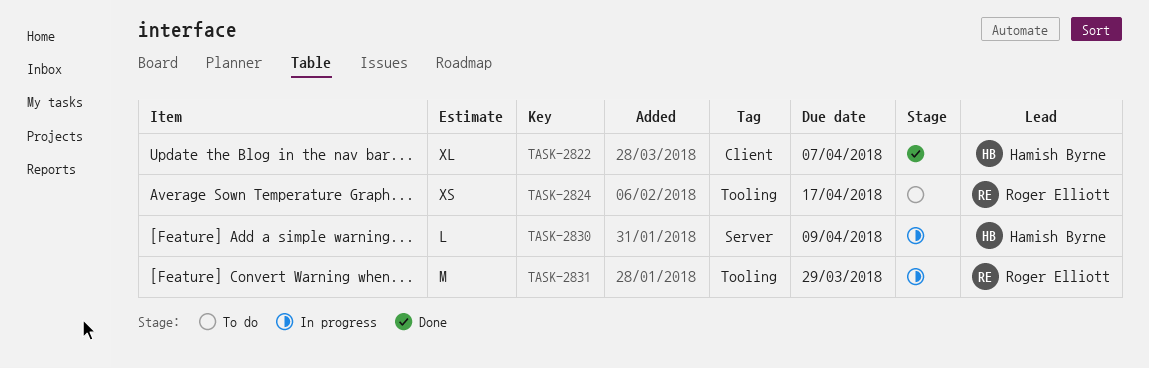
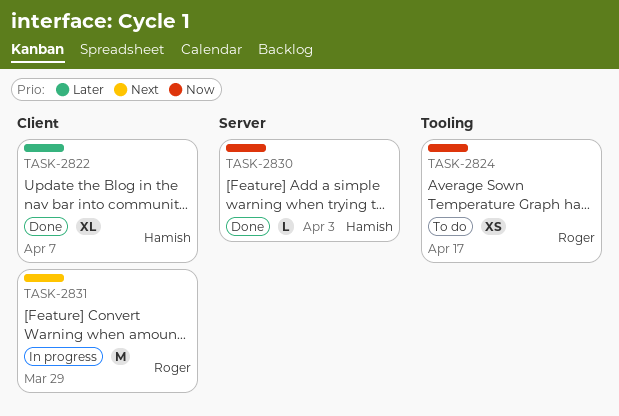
TASK-2830, status: In progress -> Done
TASK-2830, due: Apr 9 -> Apr 3
TASK-2831, label: Tooling -> Client

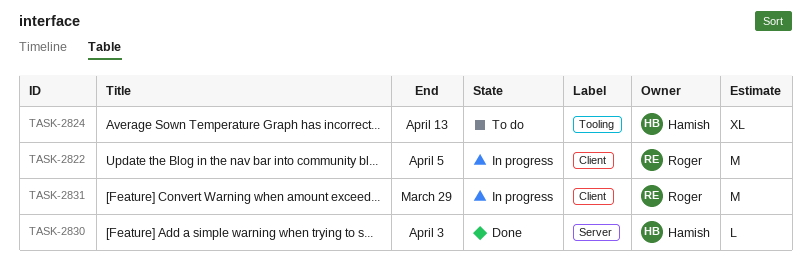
TASK-2822, status: Done -> In progress
TASK-2822, owner: Hamish -> Roger
TASK-2822, estimate: XL -> M
TASK-2822, due: Apr 7 -> Apr 5
TASK-2824, owner: Roger -> Hamish
TASK-2824, estimate: XS -> XL
TASK-2824, due: Apr 17 -> Apr 13

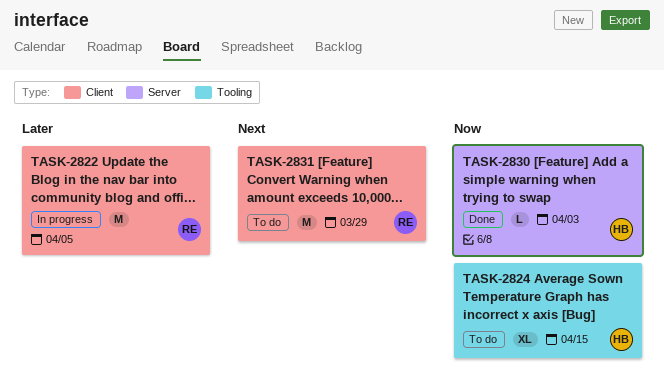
TASK-2824, due: Apr 13 -> Apr 15
TASK-2831, status: In progress -> To do

